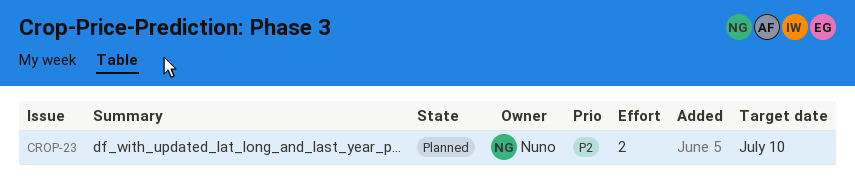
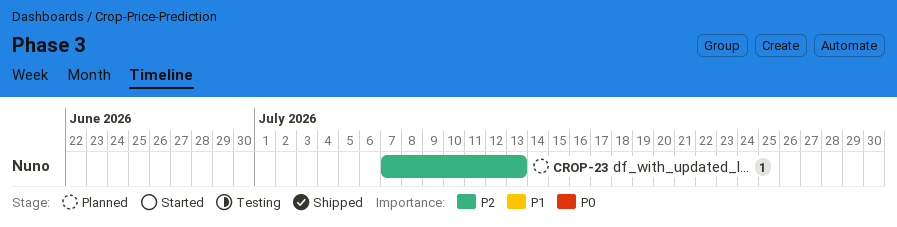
CROP-23, estimate: 2 -> 1
CROP-23, due: Jul 10 -> Jul 13

